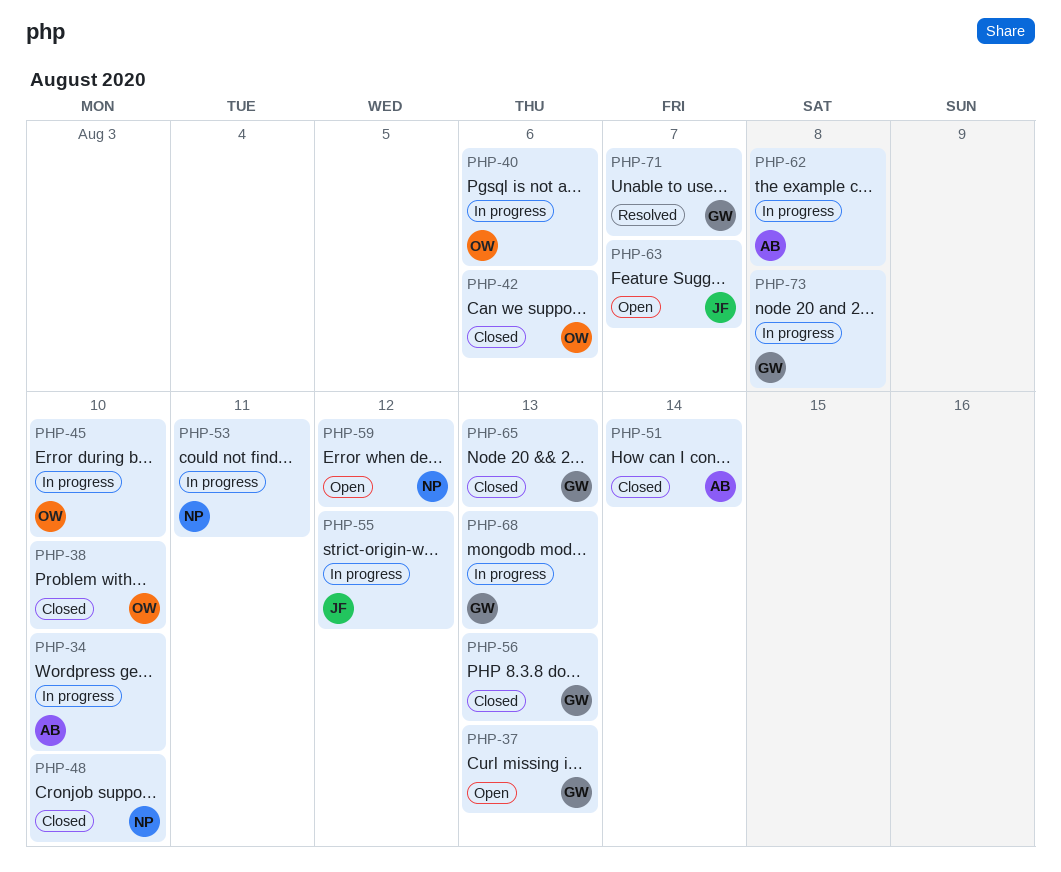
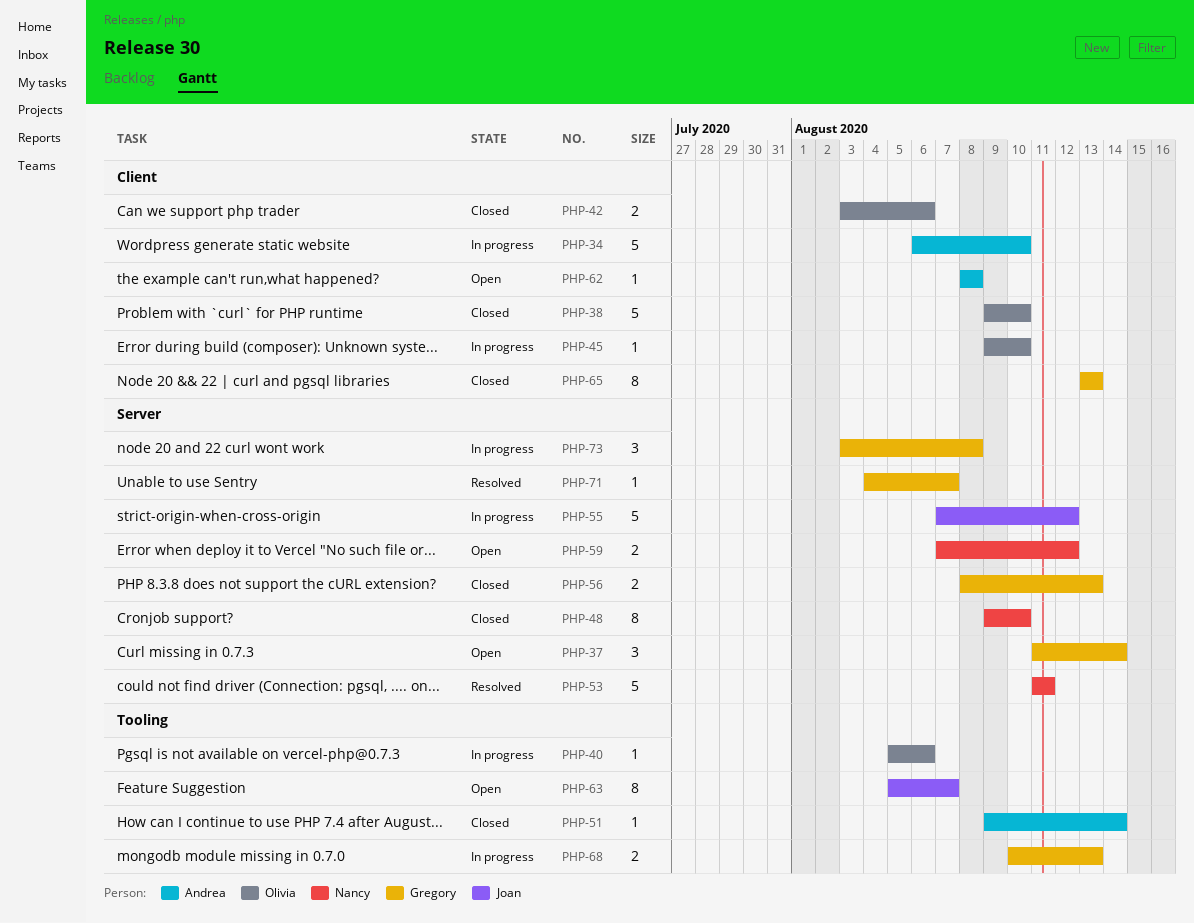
PHP-37, due: Aug 13 -> Aug 14
PHP-53, status: In progress -> Resolved
PHP-62, status: In progress -> Open

